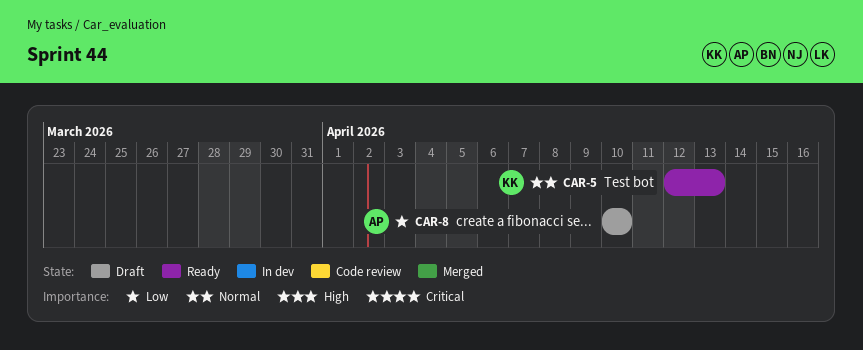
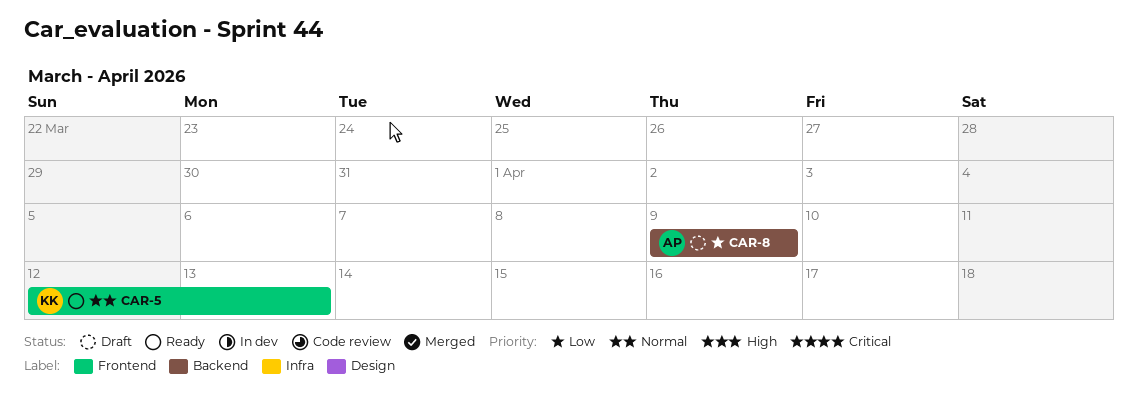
CAR-8, start: Apr 10 -> Apr 9
CAR-8, due: Apr 10 -> Apr 9

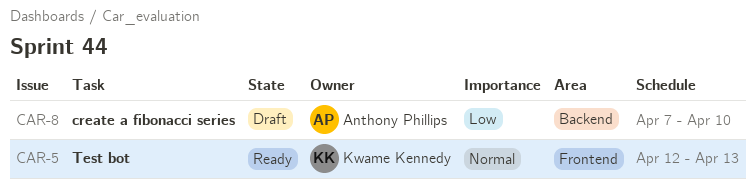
CAR-8, start: Apr 9 -> Apr 7
CAR-8, due: Apr 9 -> Apr 10

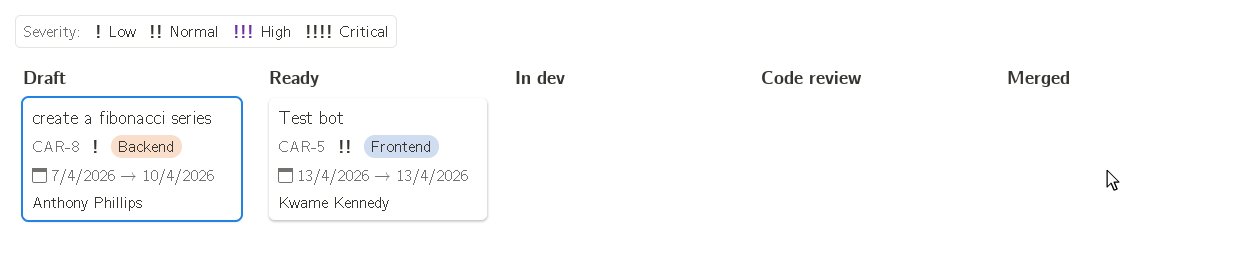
CAR-5, start: Apr 12 -> Apr 13

